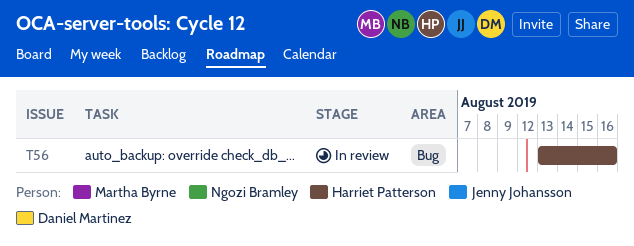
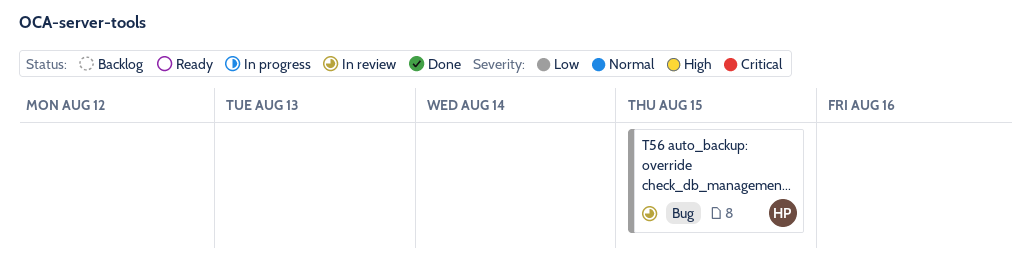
T56, due: Aug 16 -> Aug 15

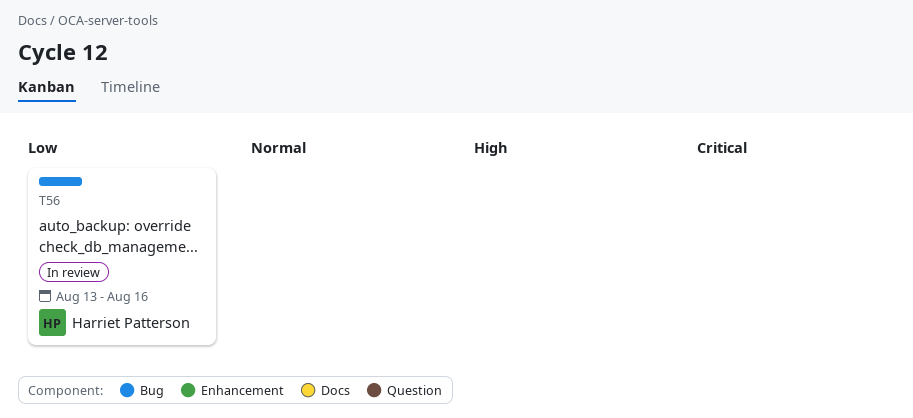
T56, due: Aug 15 -> Aug 16

